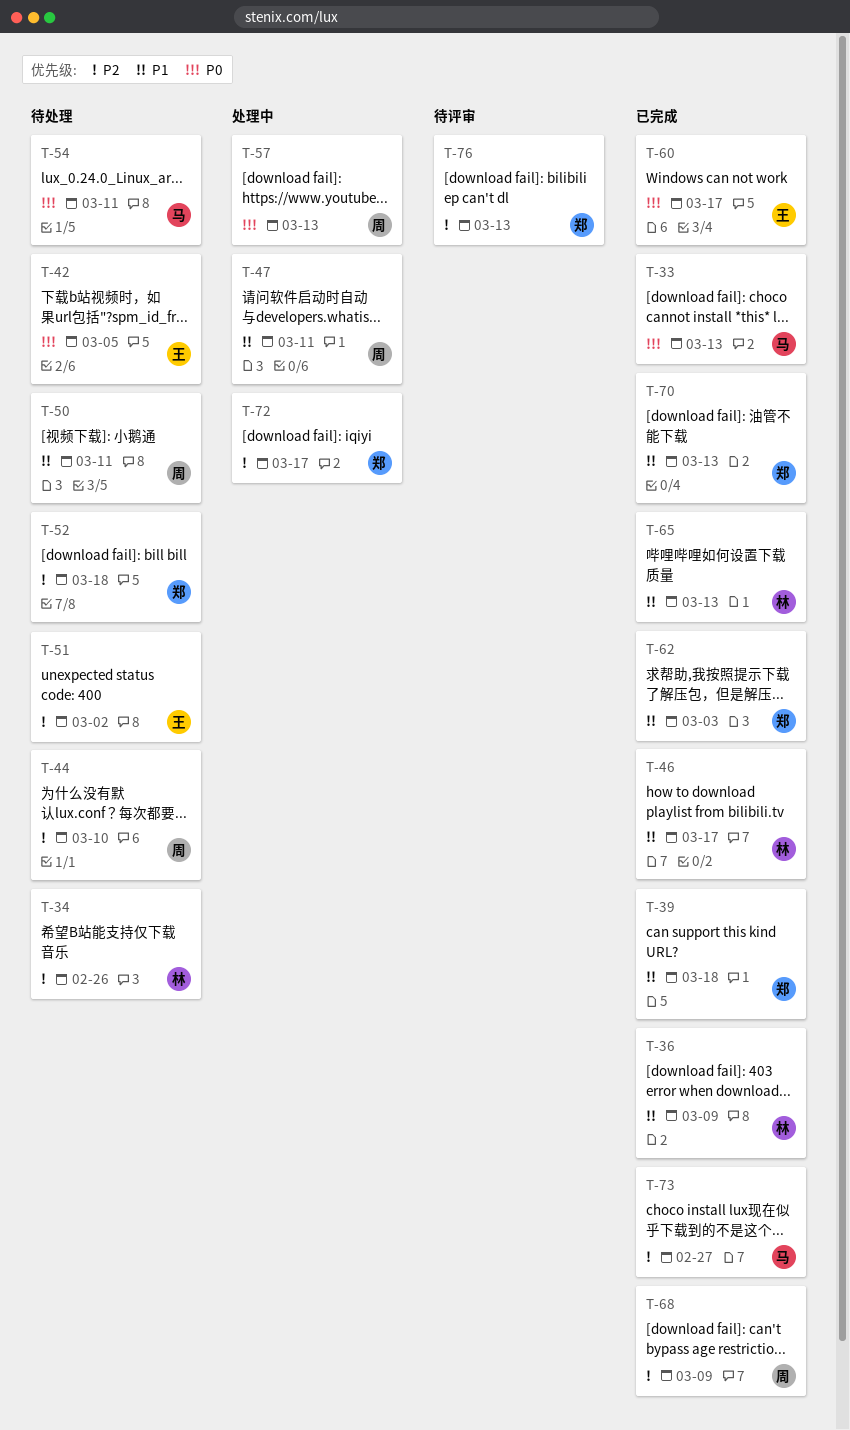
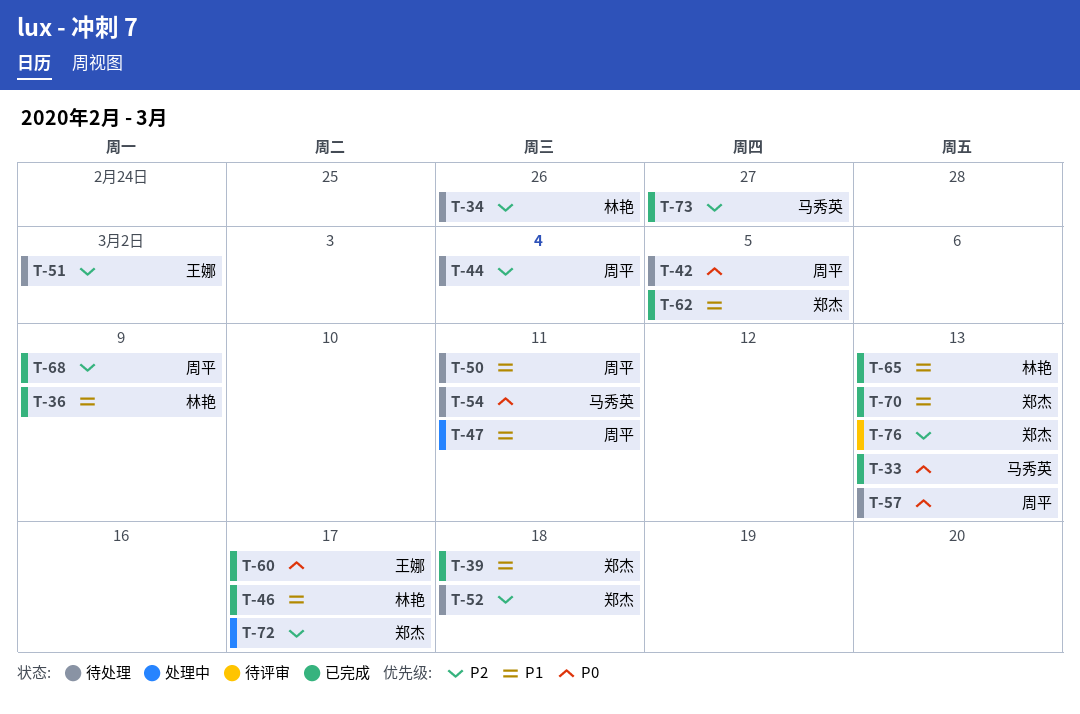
T-42, owner: 王娜 -> 周平
T-44, due: Mar 10 -> Mar 4
T-57, status: 处理中 -> 待处理
T-62, due: Mar 3 -> Mar 5

